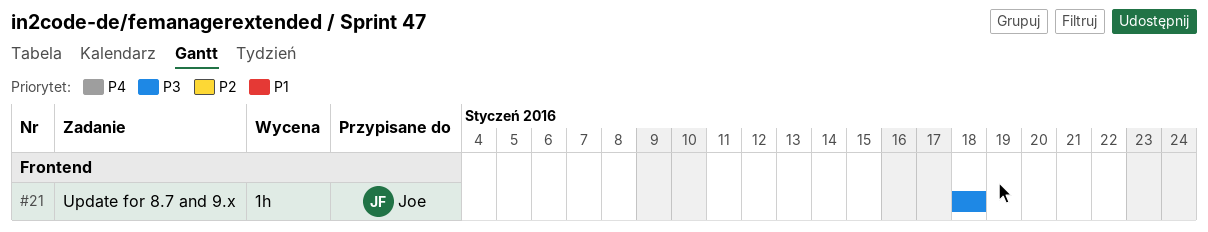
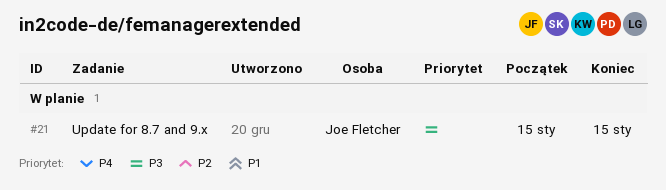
#21, start: Jan 18 -> Jan 15
#21, due: Jan 18 -> Jan 15

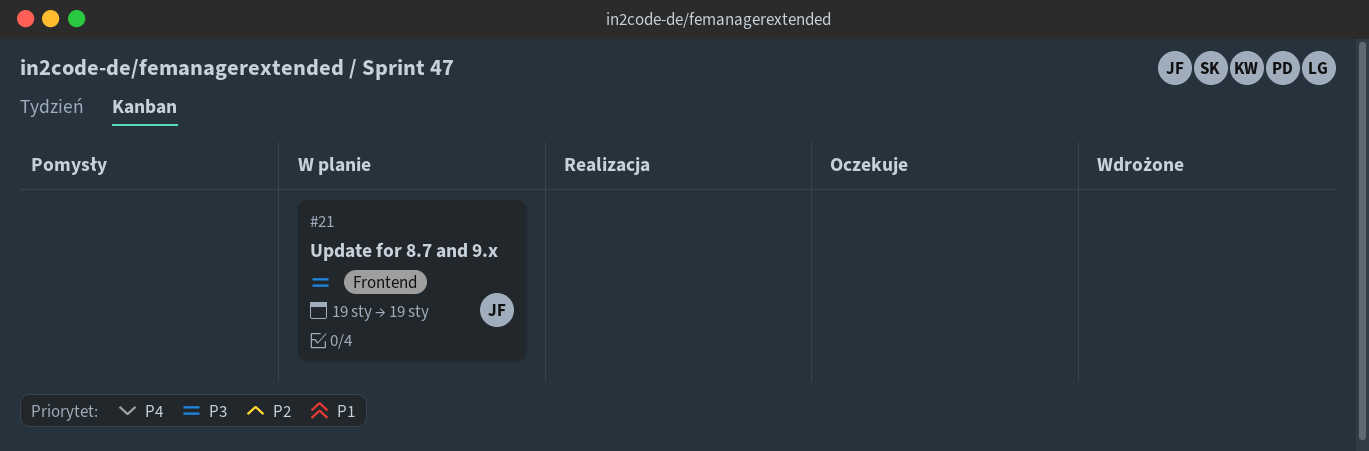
#21, start: Jan 15 -> Jan 19
#21, due: Jan 15 -> Jan 19

